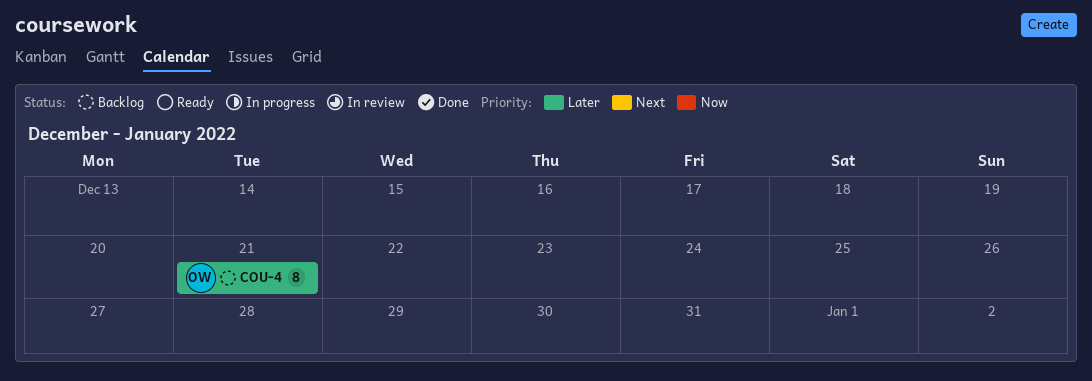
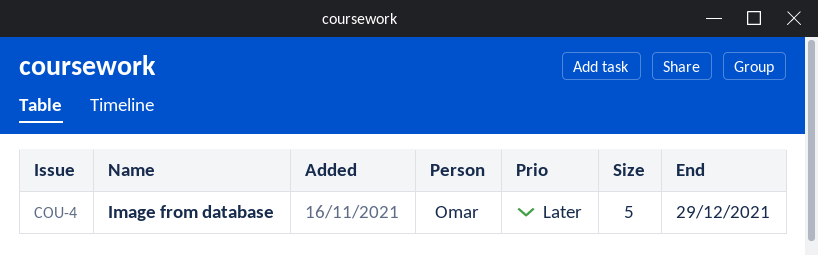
COU-4, estimate: 8 -> 5
COU-4, due: Dec 21 -> Dec 29

